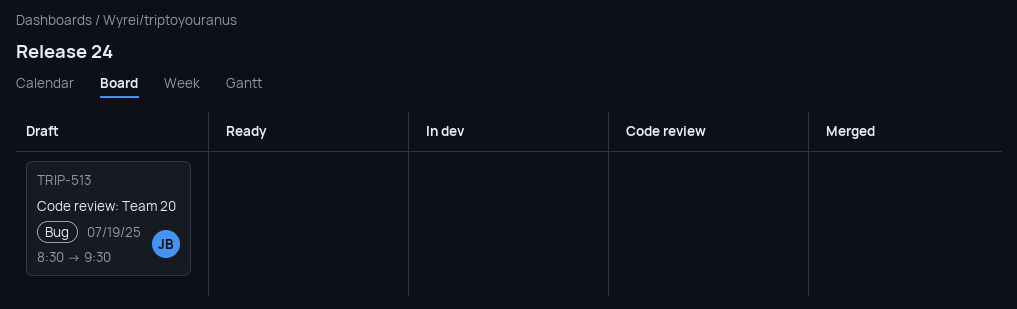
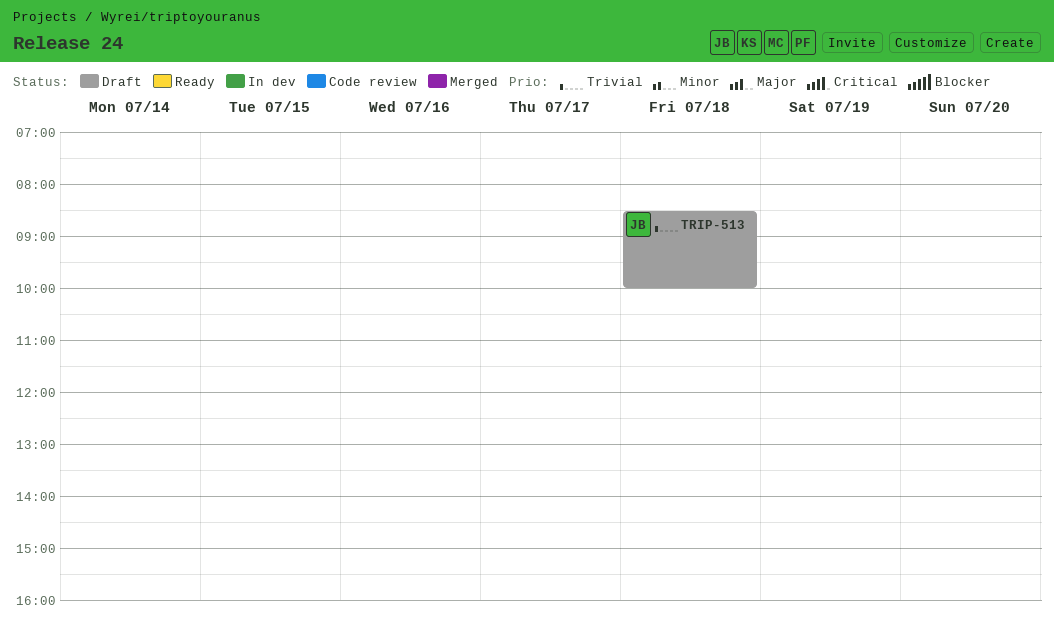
TRIP-513, day: Jul 19 -> Jul 18
TRIP-513, ends: 09:30 -> 10:00

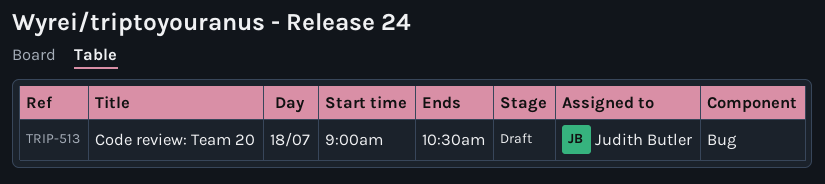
TRIP-513, begins: 08:30 -> 09:00
TRIP-513, ends: 10:00 -> 10:30

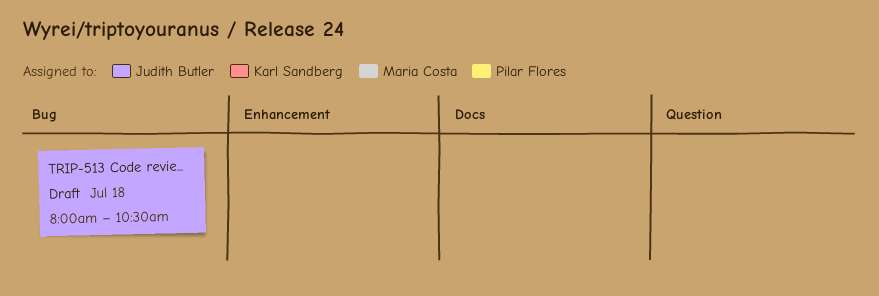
TRIP-513, begins: 09:00 -> 08:00

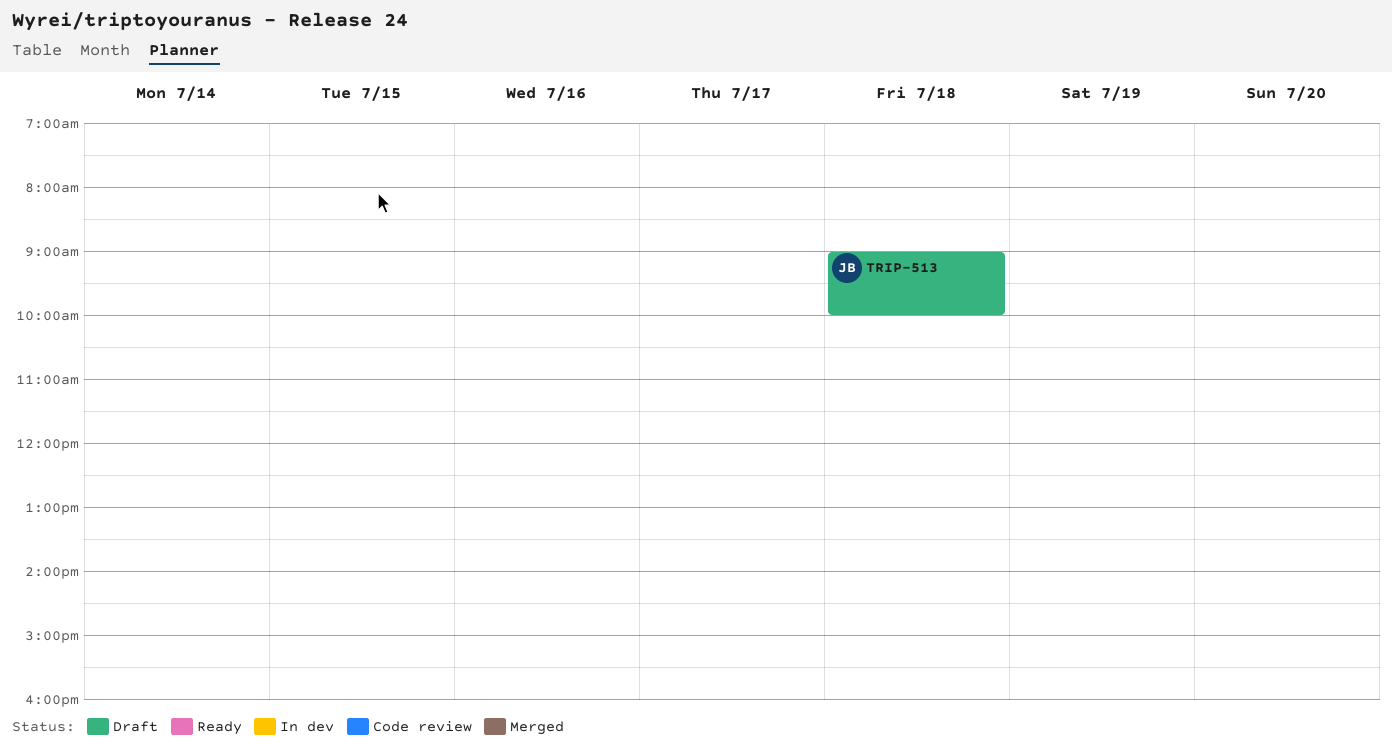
TRIP-513, begins: 08:00 -> 09:00
TRIP-513, ends: 10:30 -> 10:00

